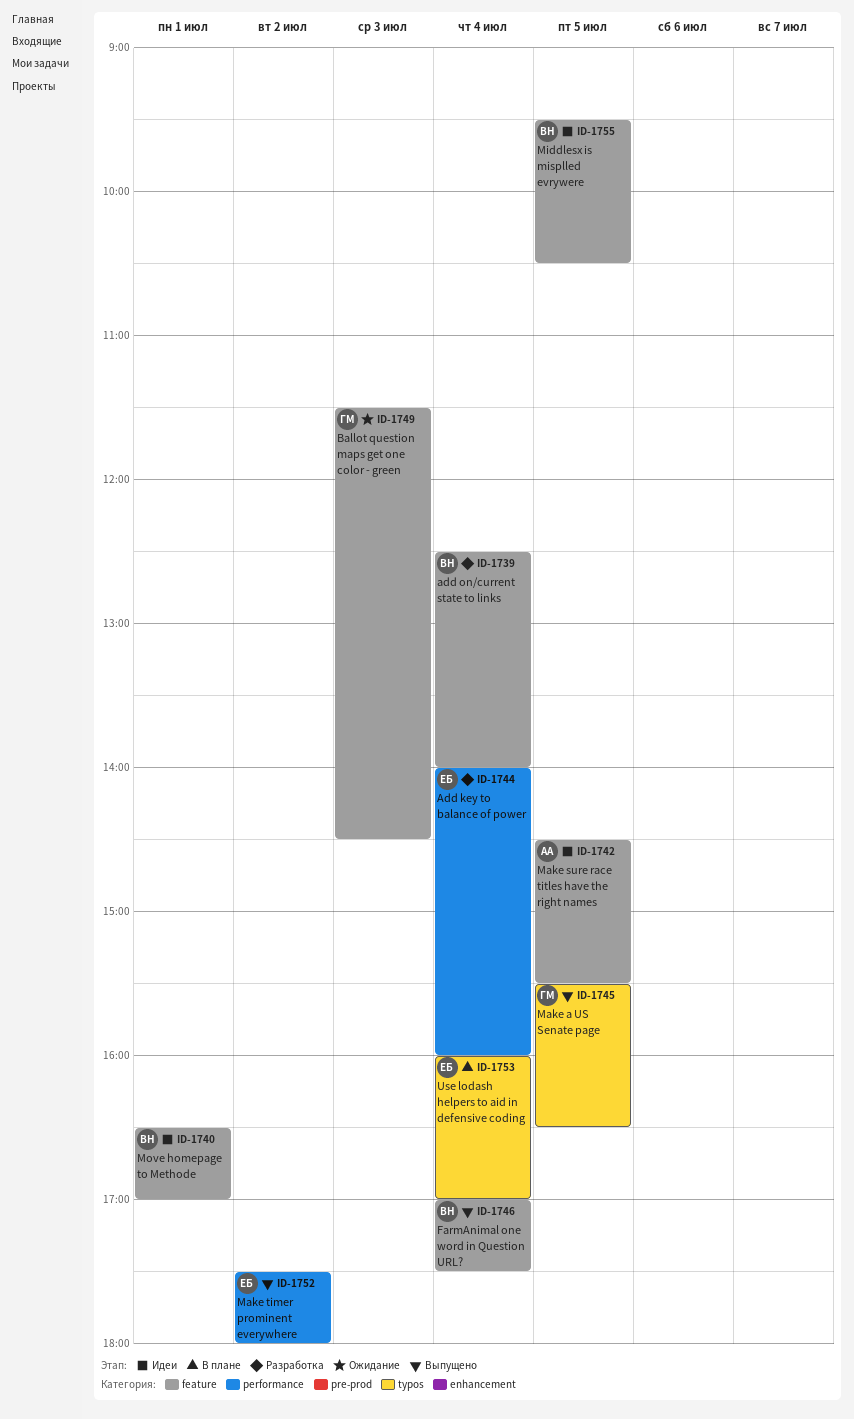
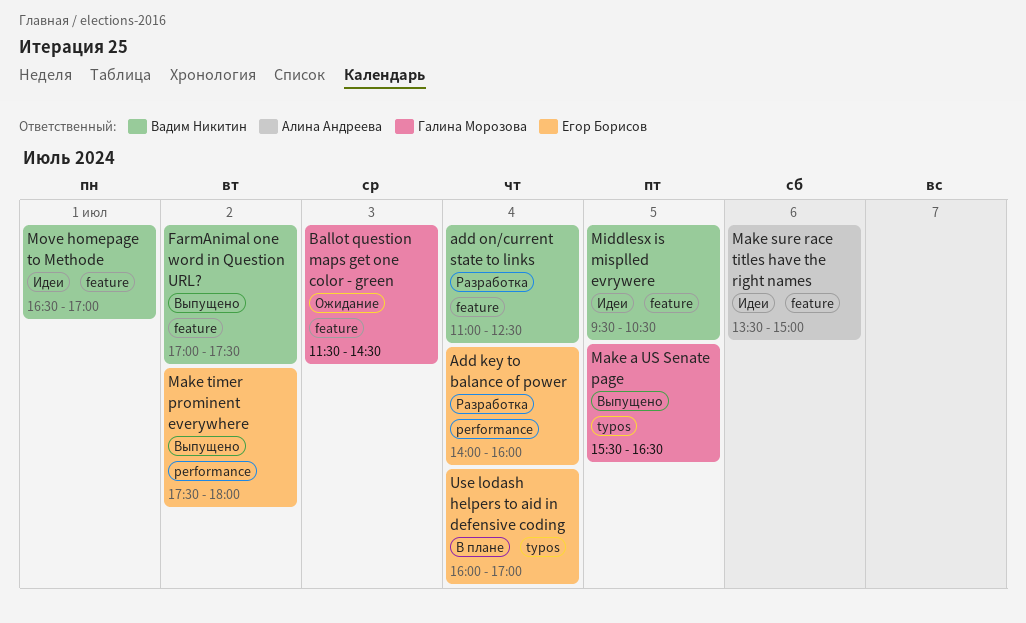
add on/current state to links, begins: 12:30 -> 11:00
add on/current state to links, ends: 14:00 -> 12:30
FarmAnimal one word in Question URL?, day: Jul 4 -> Jul 2
Make sure race titles have the right names, day: Jul 5 -> Jul 6
Make sure race titles have the right names, begins: 14:30 -> 13:30
Make sure race titles have the right names, ends: 15:30 -> 15:00

